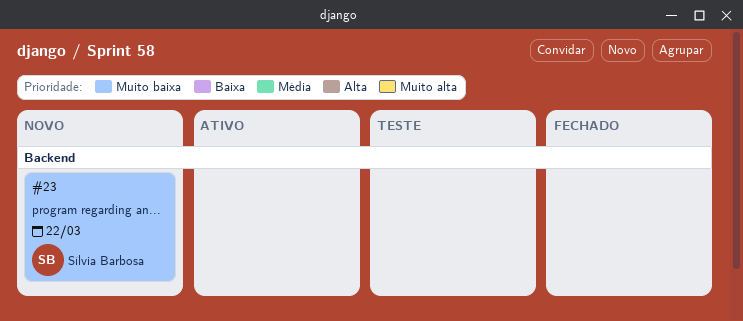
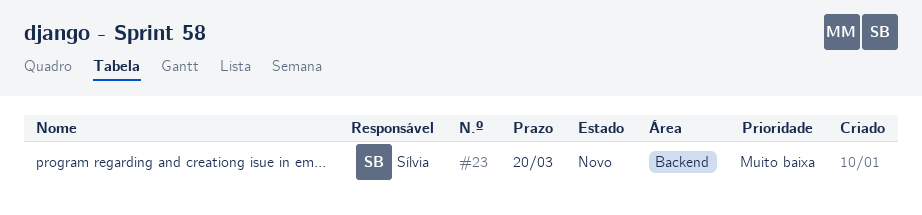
#23, due: Mar 22 -> Mar 20

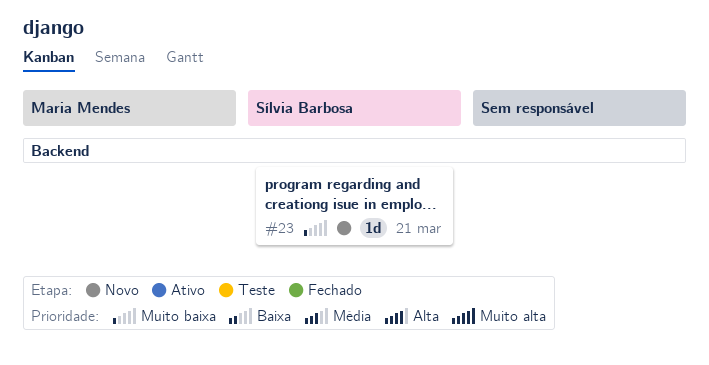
#23, due: Mar 20 -> Mar 21

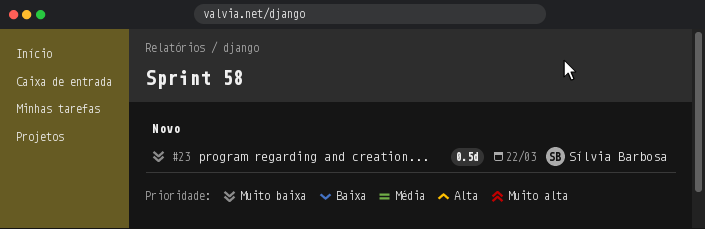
#23, estimate: 1d -> 0.5d
#23, due: Mar 21 -> Mar 22

